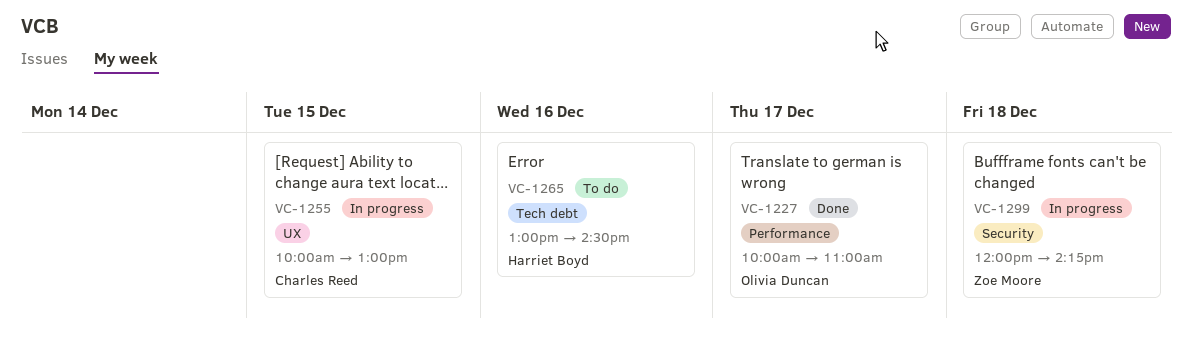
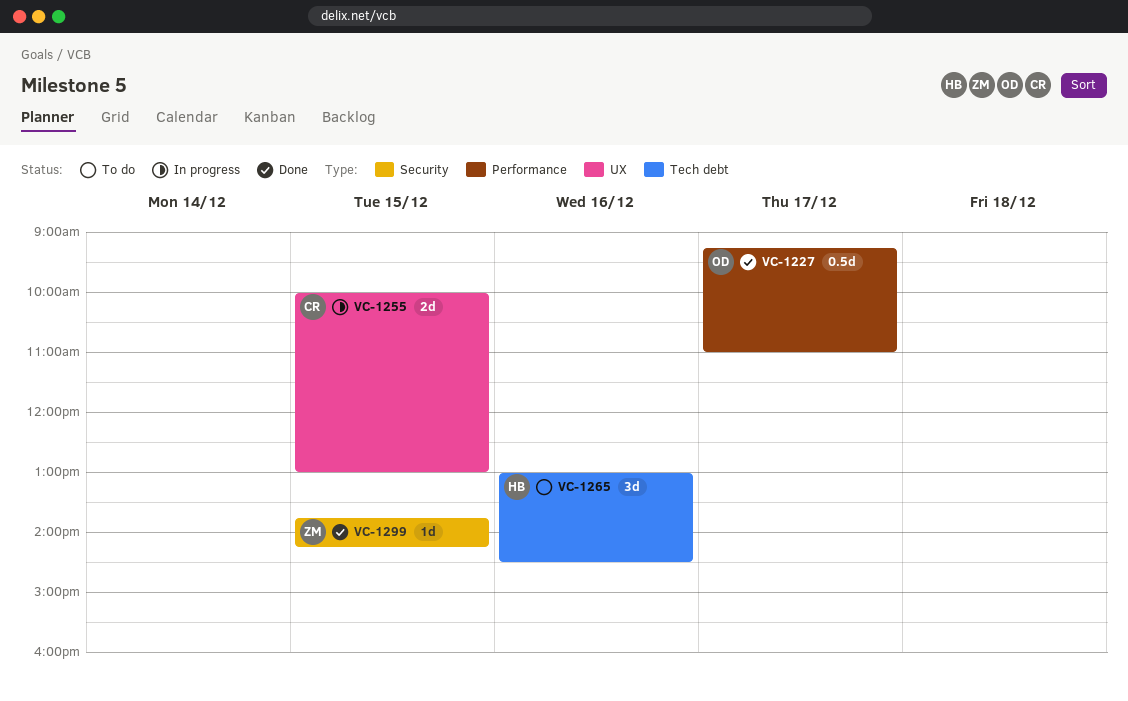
VC-1227, begins: 10:00 -> 09:15
VC-1299, status: In progress -> Done
VC-1299, day: Dec 18 -> Dec 15
VC-1299, begins: 12:00 -> 13:45

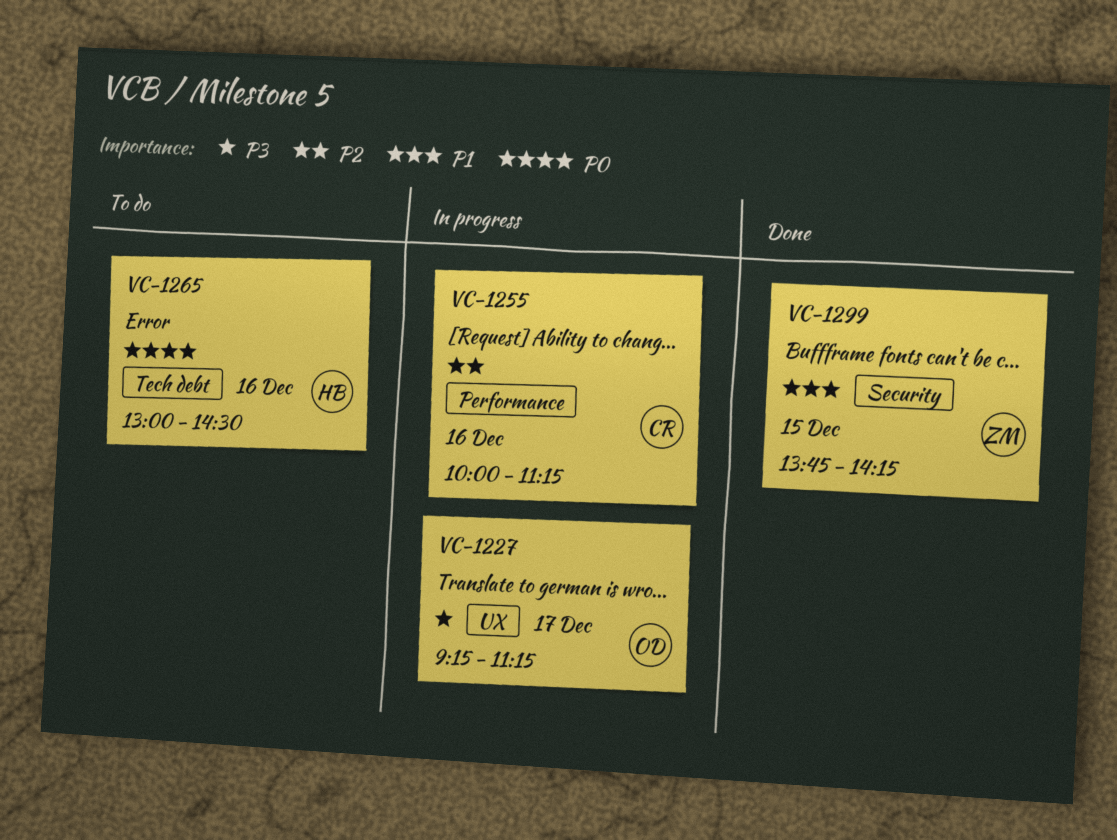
VC-1227, status: Done -> In progress
VC-1227, label: Performance -> UX
VC-1227, ends: 11:00 -> 11:15
VC-1255, label: UX -> Performance
VC-1255, day: Dec 15 -> Dec 16
VC-1255, ends: 13:00 -> 11:15

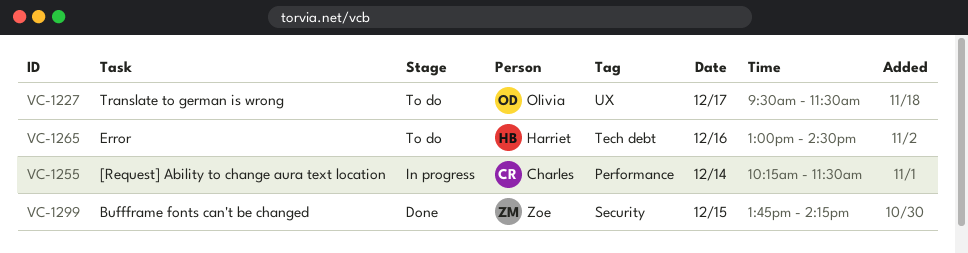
VC-1227, status: In progress -> To do
VC-1227, begins: 09:15 -> 09:30
VC-1227, ends: 11:15 -> 11:30
VC-1255, day: Dec 16 -> Dec 14
VC-1255, begins: 10:00 -> 10:15
VC-1255, ends: 11:15 -> 11:30

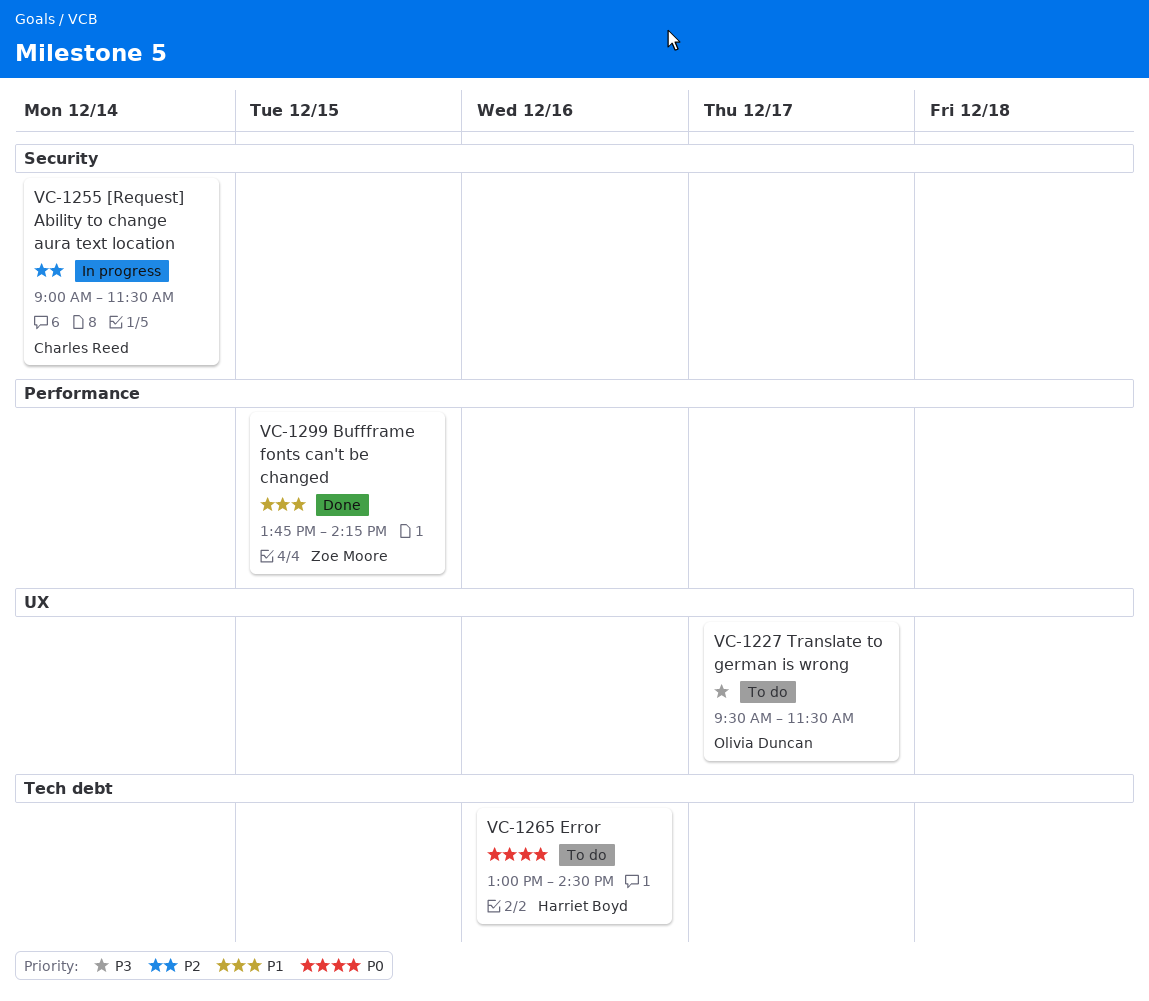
VC-1255, label: Performance -> Security
VC-1255, begins: 10:15 -> 09:00
VC-1299, label: Security -> Performance

